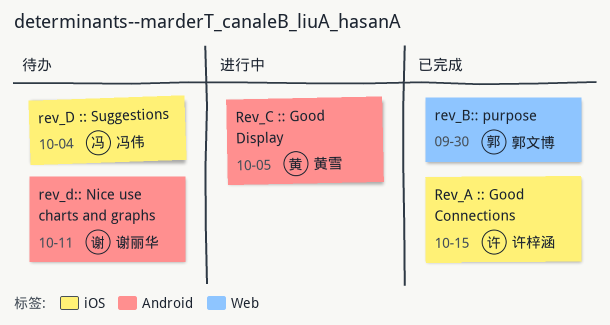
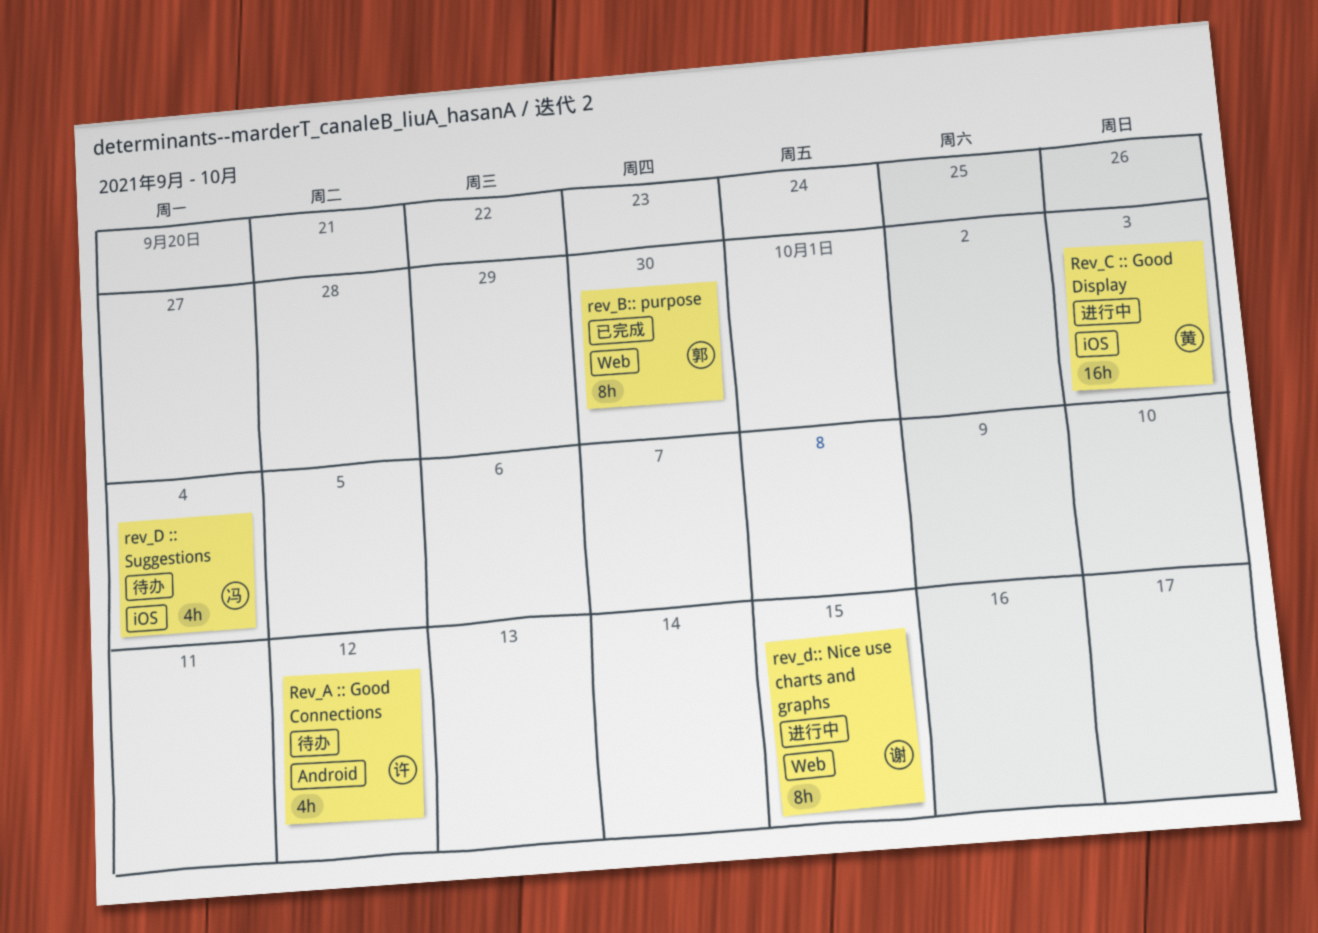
Rev_A :: Good Connections, status: 已完成 -> 待办
Rev_A :: Good Connections, label: iOS -> Android
Rev_A :: Good Connections, due: Oct 15 -> Oct 12
Rev_C :: Good Display, label: Android -> iOS
Rev_C :: Good Display, due: Oct 5 -> Oct 3
rev_d:: Nice use charts and graphs, status: 待办 -> 进行中
rev_d:: Nice use charts and graphs, label: Android -> Web
rev_d:: Nice use charts and graphs, due: Oct 11 -> Oct 15

